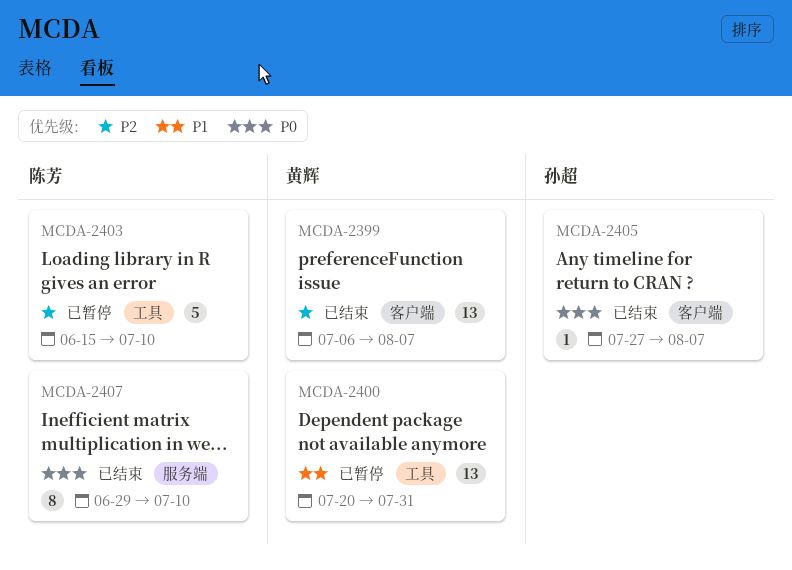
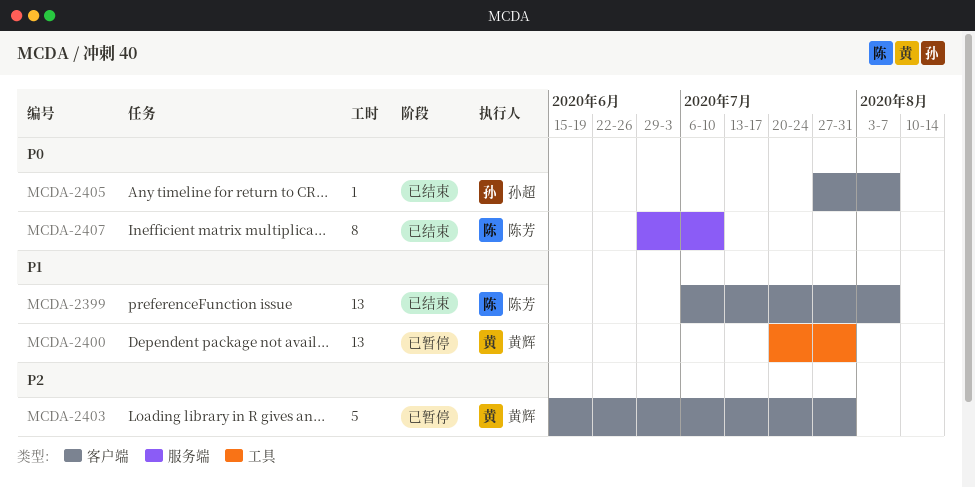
MCDA-2399, owner: 黄辉 -> 陈芳
MCDA-2399, priority: P2 -> P1
MCDA-2403, owner: 陈芳 -> 黄辉
MCDA-2403, label: 工具 -> 客户端
MCDA-2403, due: Jul 10 -> Jul 31

